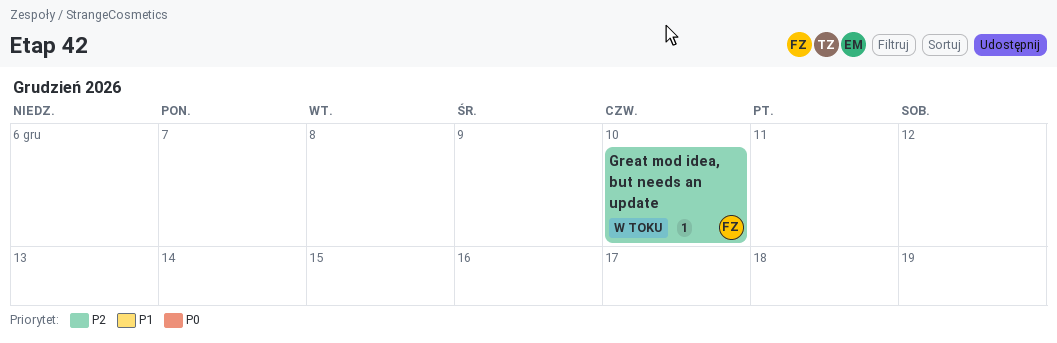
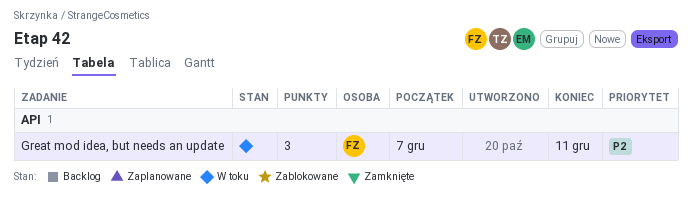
Great mod idea, but needs an update, estimate: 1 -> 3
Great mod idea, but needs an update, due: Dec 10 -> Dec 11

